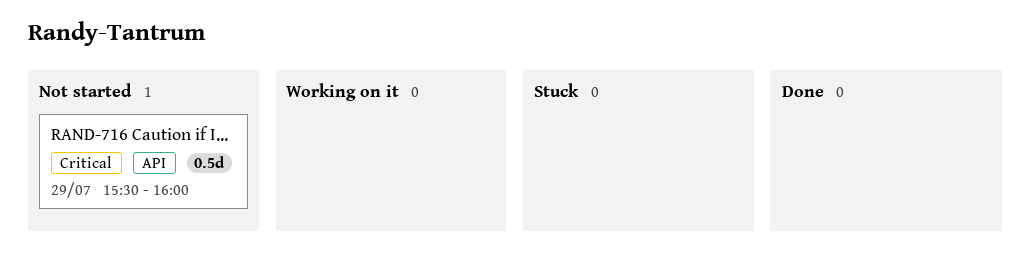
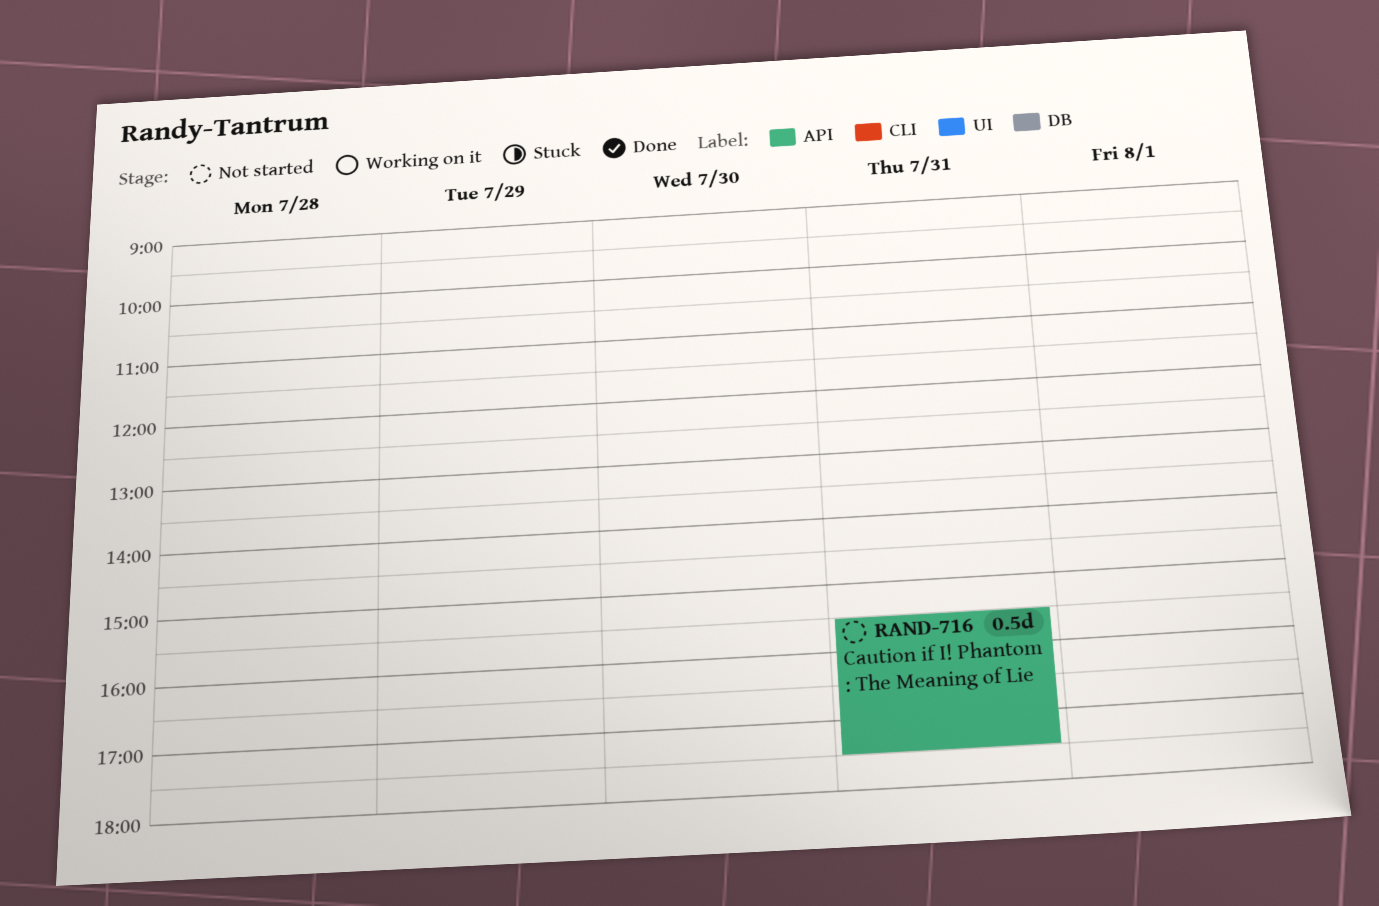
RAND-716, day: Jul 29 -> Jul 31
RAND-716, ends: 16:00 -> 17:30

